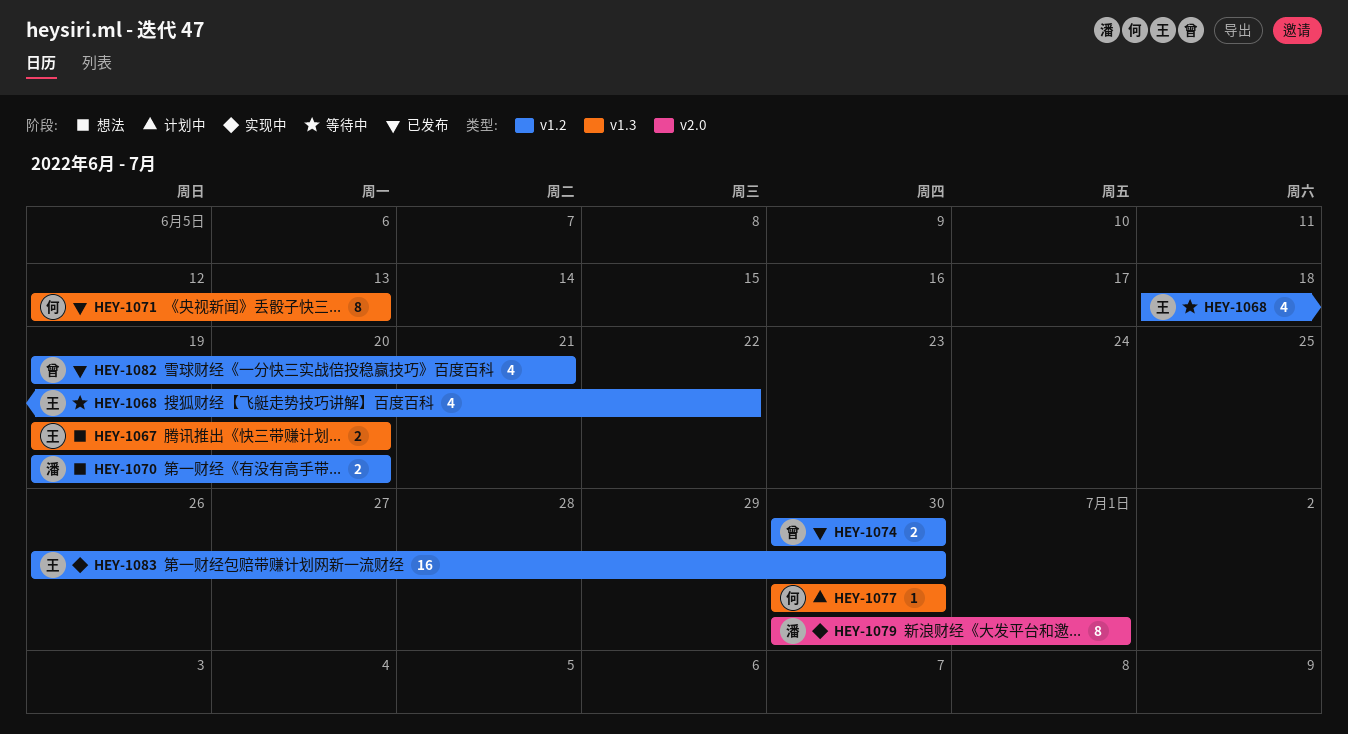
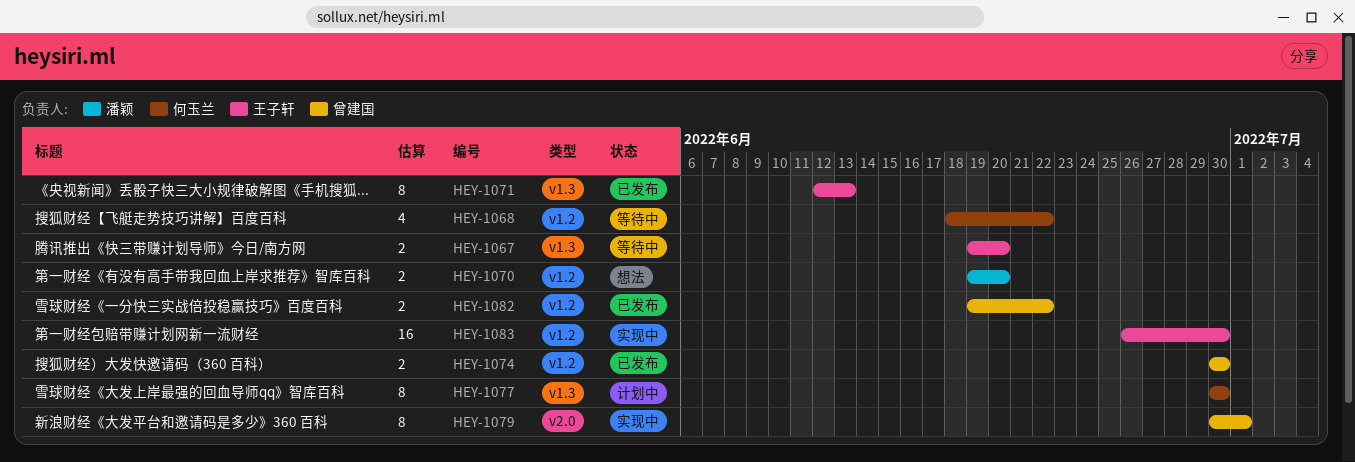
HEY-1067, status: 想法 -> 等待中
HEY-1068, owner: 王子轩 -> 何玉兰
HEY-1071, owner: 何玉兰 -> 王子轩
HEY-1077, estimate: 1 -> 8
HEY-1079, owner: 潘颖 -> 曾建国
HEY-1082, estimate: 4 -> 2
HEY-1082, due: Jun 21 -> Jun 22

